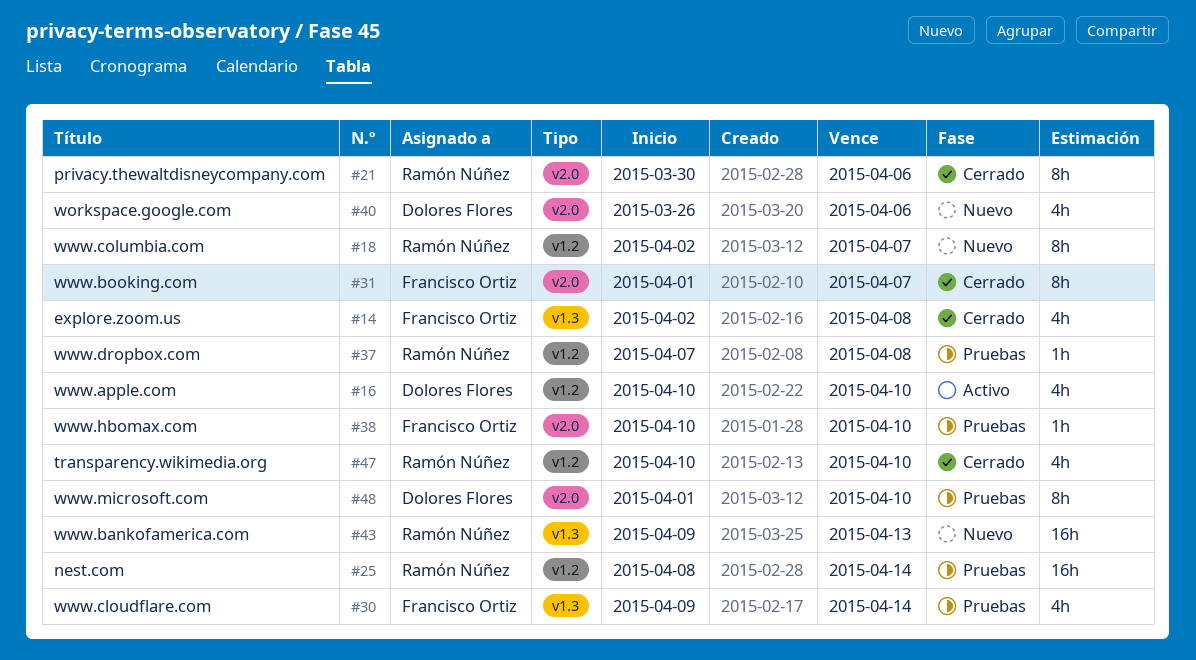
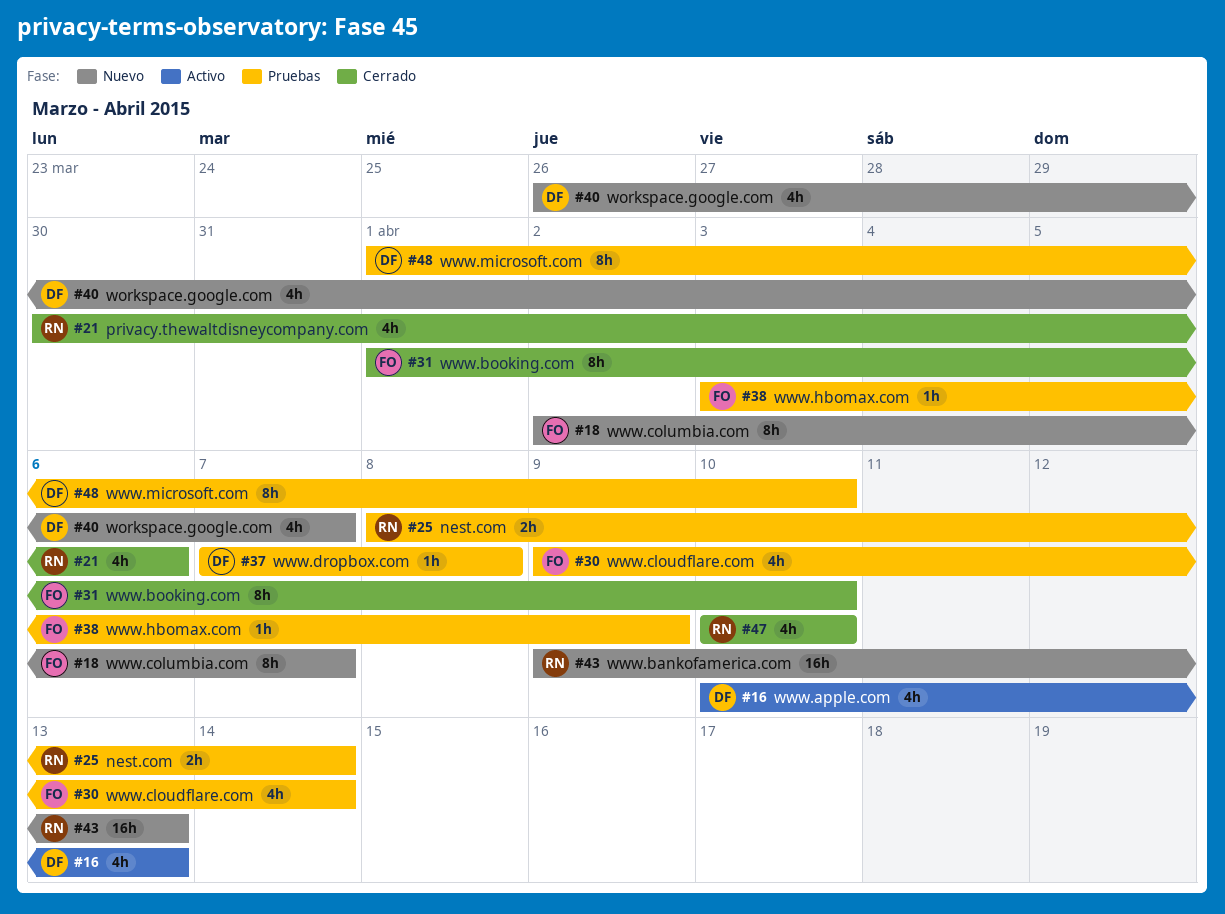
#14: present -> none
#16, due: Apr 10 -> Apr 13
#18, owner: Ramón Núñez -> Francisco Ortiz
#21, estimate: 8h -> 4h
#25, estimate: 16h -> 2h
#31, due: Apr 7 -> Apr 10
#37, owner: Ramón Núñez -> Dolores Flores
#38, start: Apr 10 -> Apr 3
#38, due: Apr 10 -> Apr 9
#40, due: Apr 6 -> Apr 7

